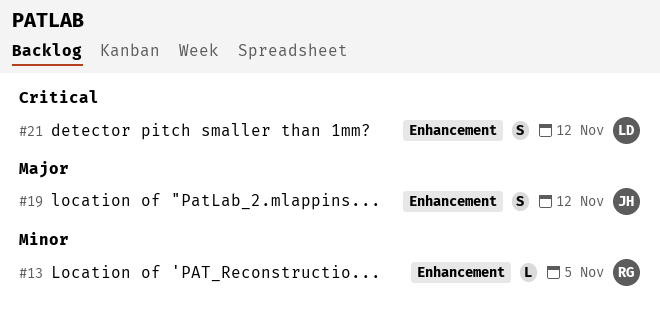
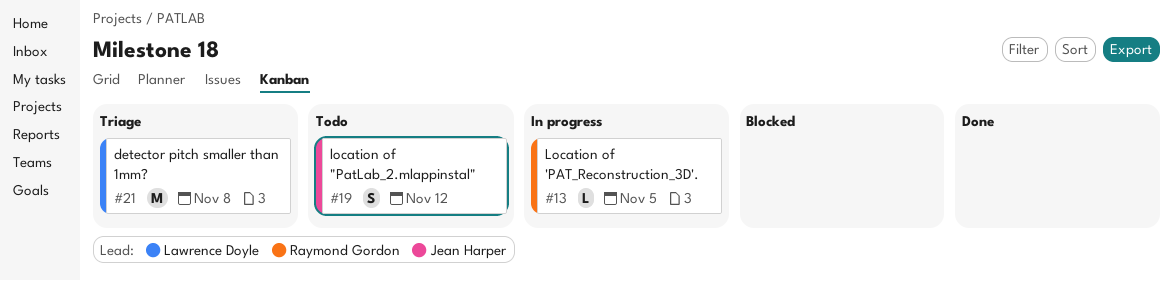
#21, estimate: S -> M
#21, due: Nov 12 -> Nov 8

